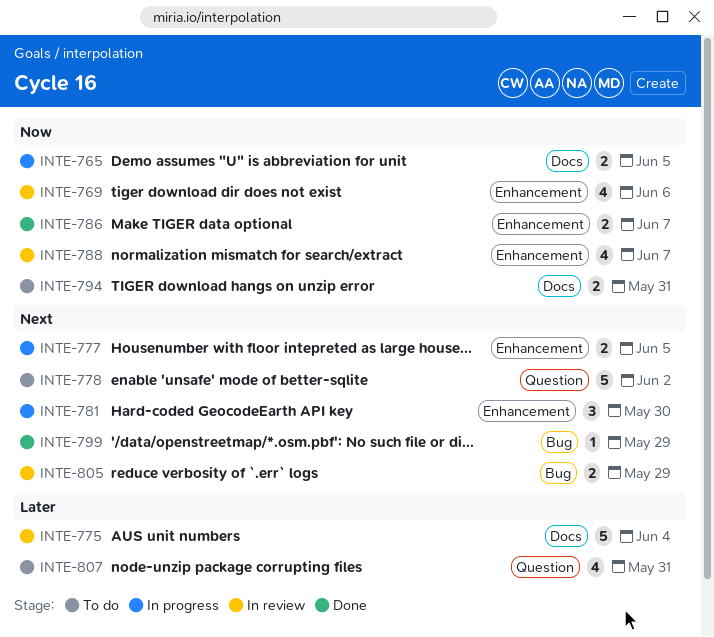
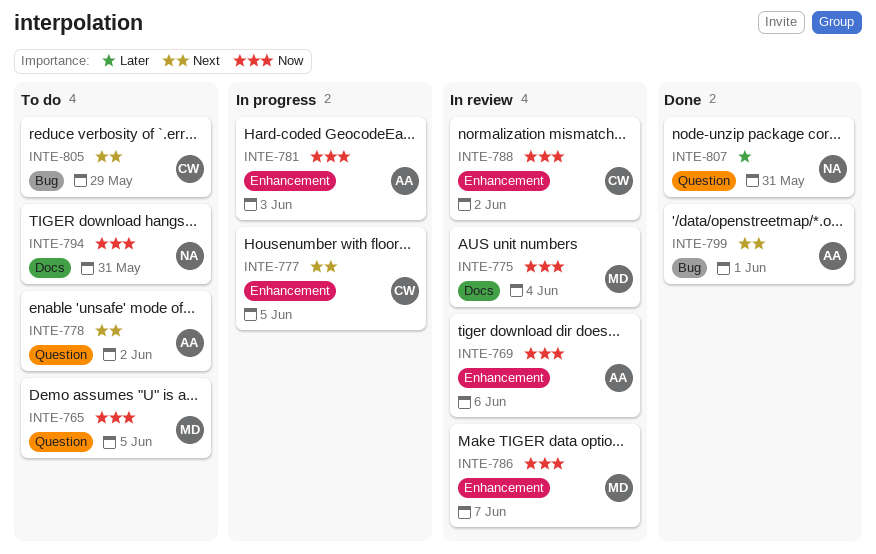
INTE-765, status: In progress -> To do
INTE-765, label: Docs -> Question
INTE-775, priority: Later -> Now
INTE-781, priority: Next -> Now
INTE-781, due: May 30 -> Jun 3
INTE-786, status: Done -> In review
INTE-788, due: Jun 7 -> Jun 2
INTE-799, due: May 29 -> Jun 1
INTE-805, status: In review -> To do
INTE-807, status: To do -> Done

